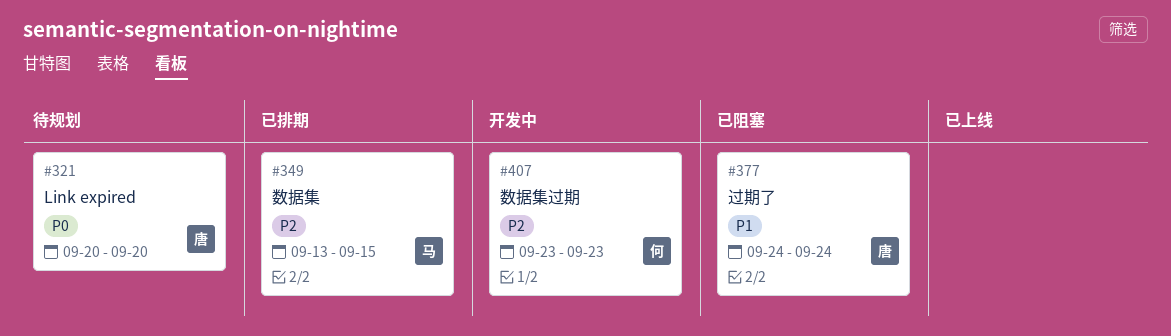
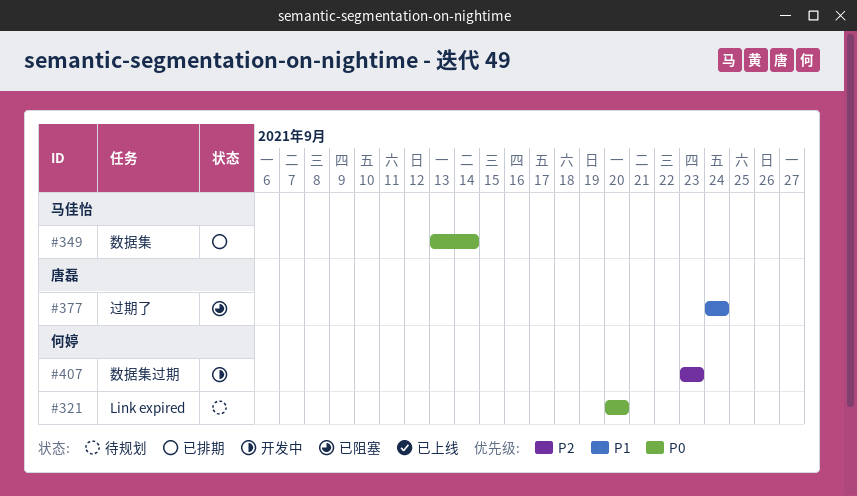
#321, owner: 唐磊 -> 何婷
#349, priority: P2 -> P0
#349, due: Sep 15 -> Sep 14

